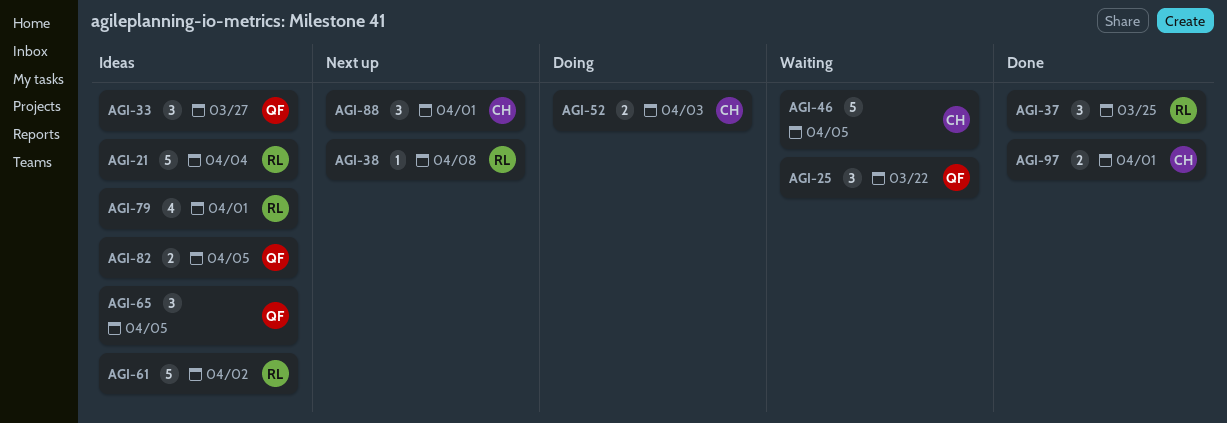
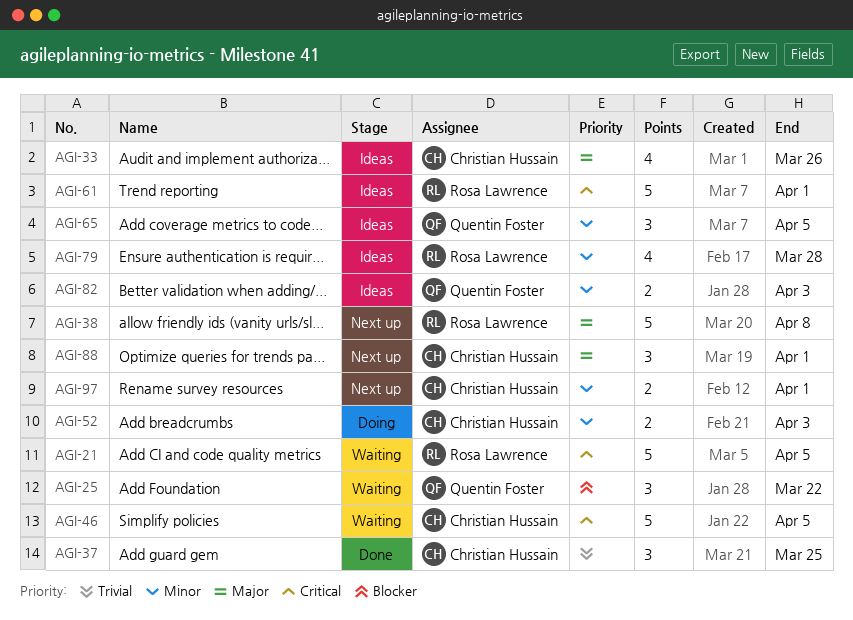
AGI-21, status: Ideas -> Waiting
AGI-21, due: Apr 4 -> Apr 5
AGI-33, owner: Quentin Foster -> Christian Hussain
AGI-33, estimate: 3 -> 4
AGI-33, due: Mar 27 -> Mar 26
AGI-37, owner: Rosa Lawrence -> Christian Hussain
AGI-38, estimate: 1 -> 5
AGI-61, due: Apr 2 -> Apr 1
AGI-79, due: Apr 1 -> Mar 28
AGI-82, due: Apr 5 -> Apr 3
AGI-97, status: Done -> Next up

